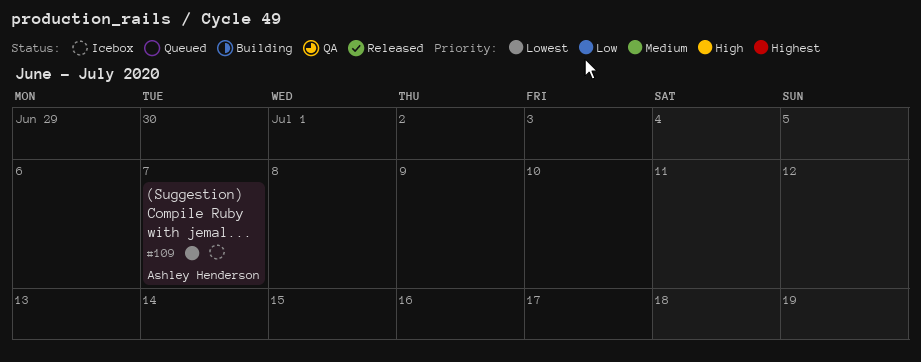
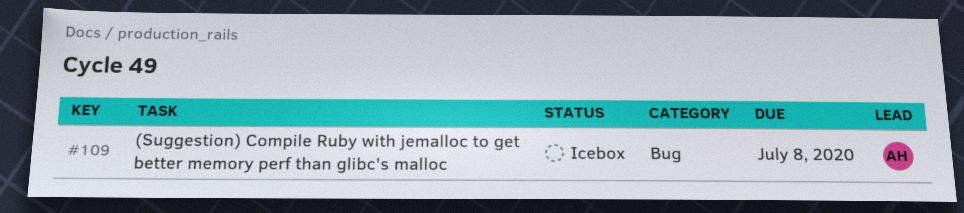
#109, due: Jul 7 -> Jul 8

